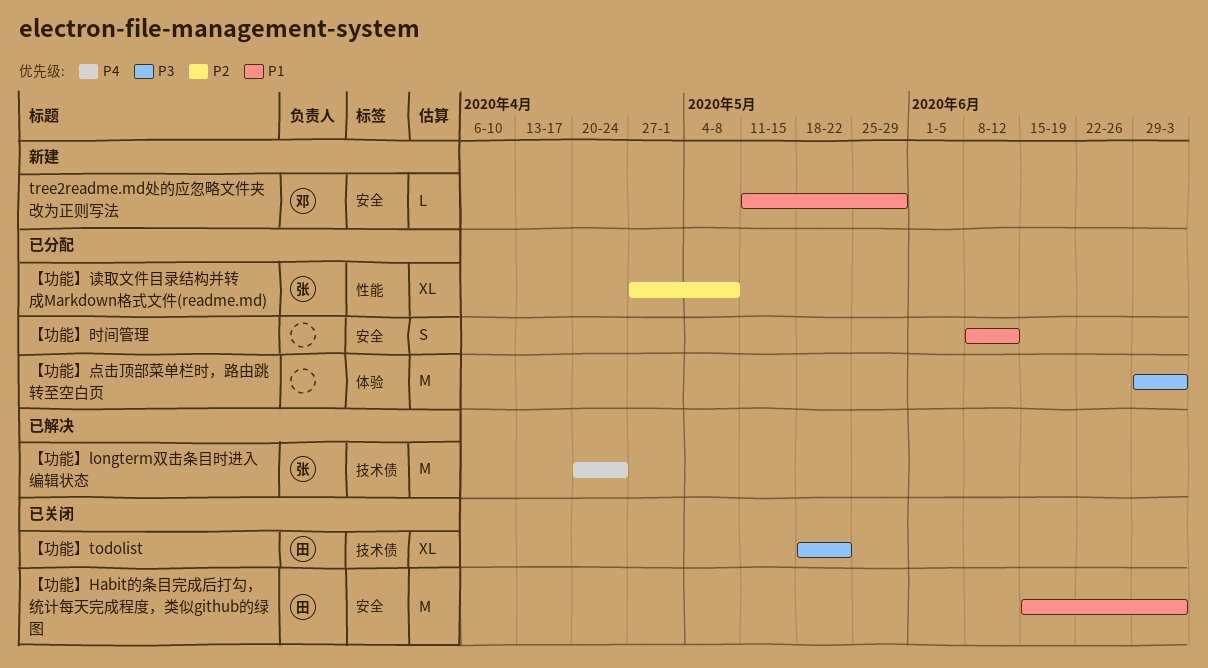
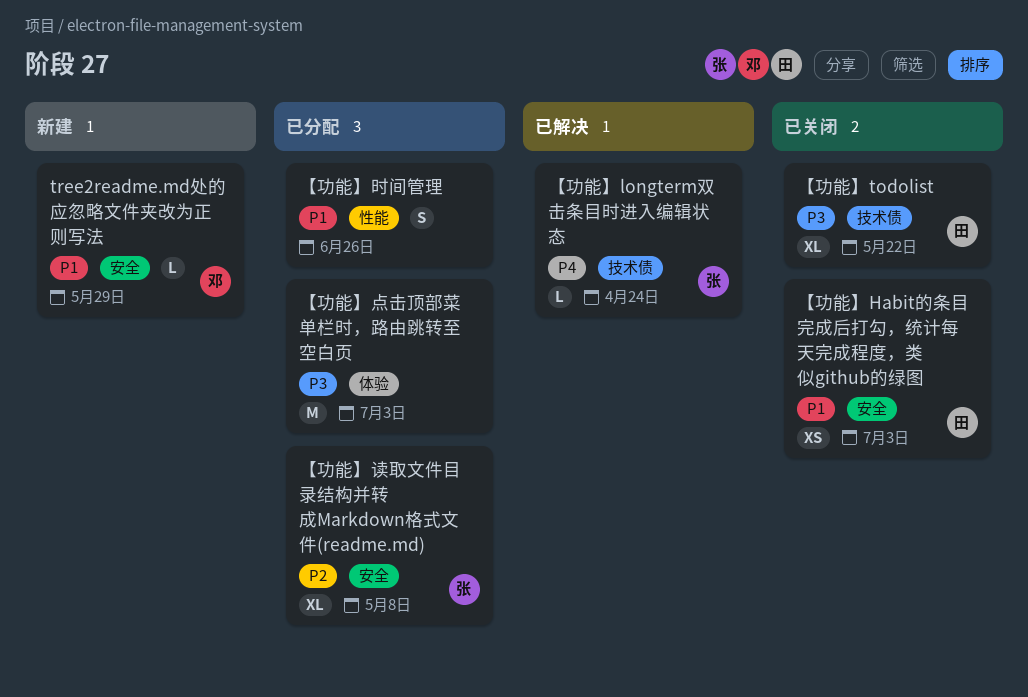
【功能】Habit的条目完成后打勾，统计每天完成程度，类似github的绿图, estimate: M -> XS
【功能】longterm双击条目时进入编辑状态, estimate: M -> L
【功能】时间管理, label: 安全 -> 性能
【功能】时间管理, due: Jun 12 -> Jun 26
【功能】读取文件目录结构并转成Markdown格式文件(readme.md), label: 性能 -> 安全

